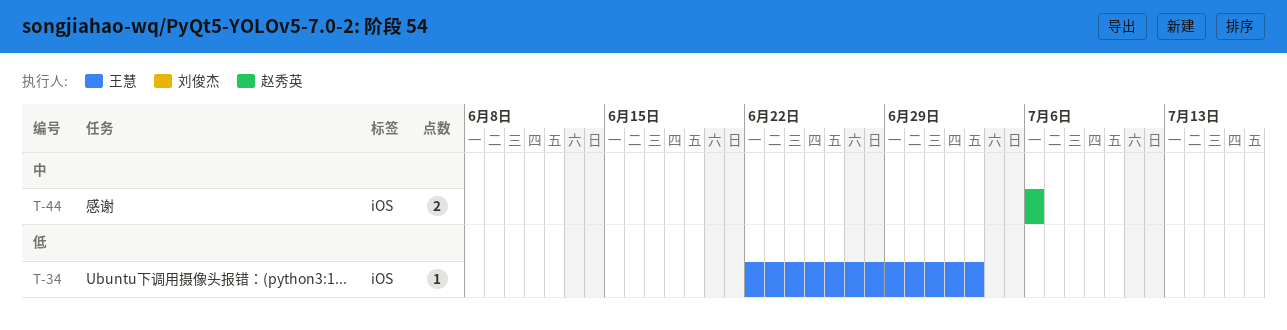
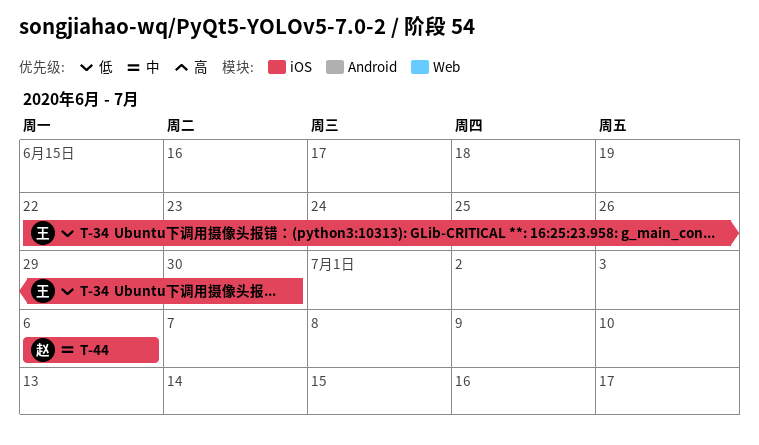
T-34, due: Jul 3 -> Jun 30

